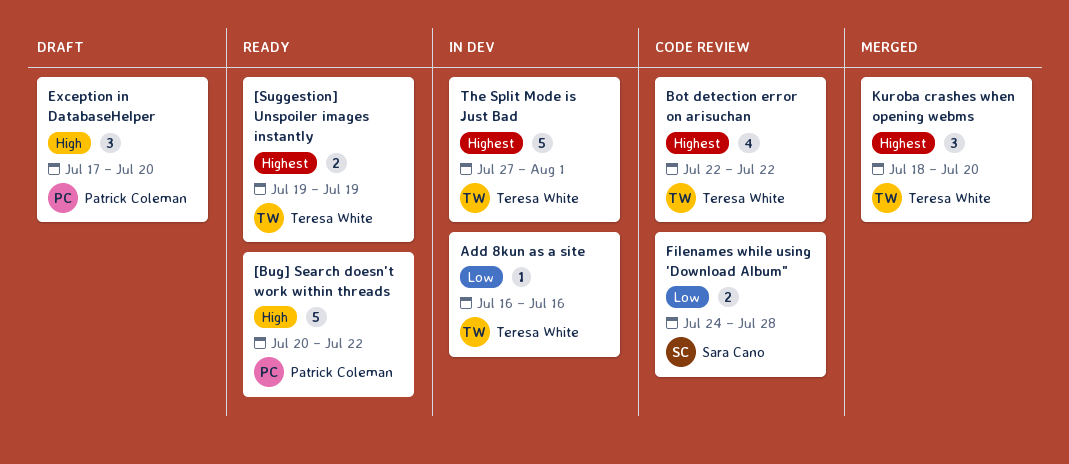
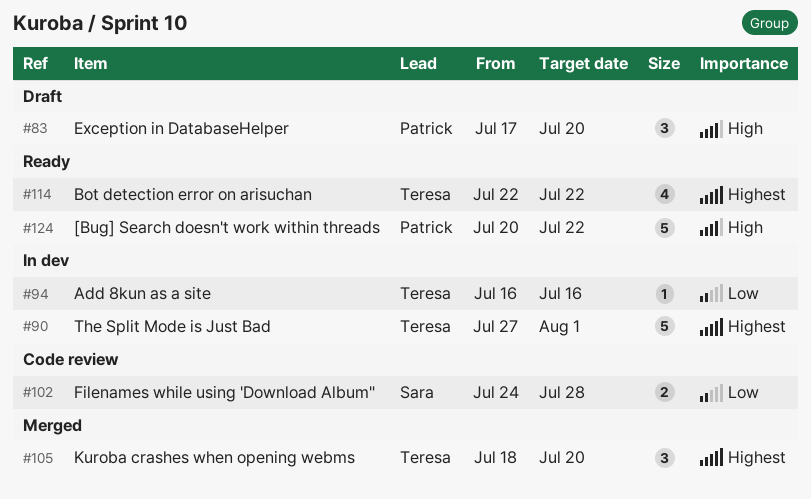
[Suggestion] Unspoiler images instantly: present -> none
Bot detection error on arisuchan, status: Code review -> Ready

